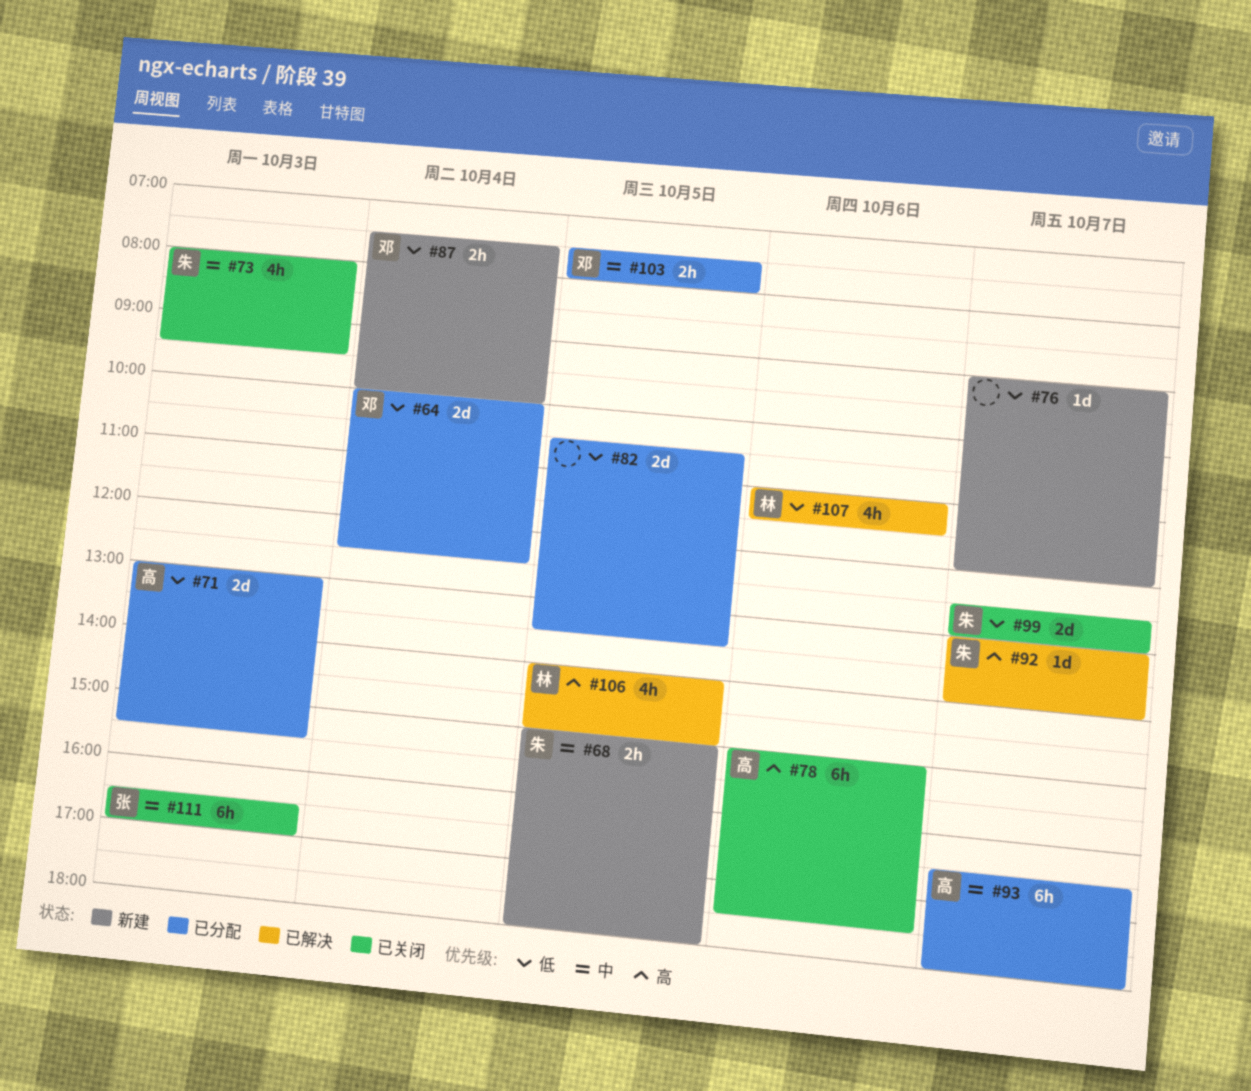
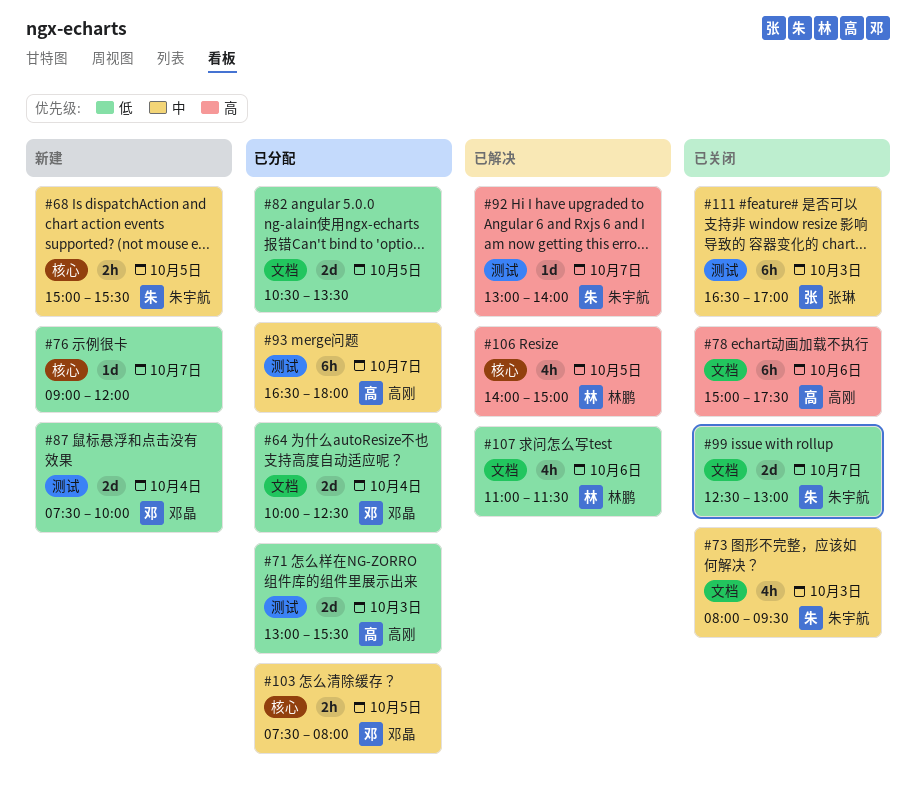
#68, ends: 18:00 -> 15:30
#87, estimate: 2h -> 2d

